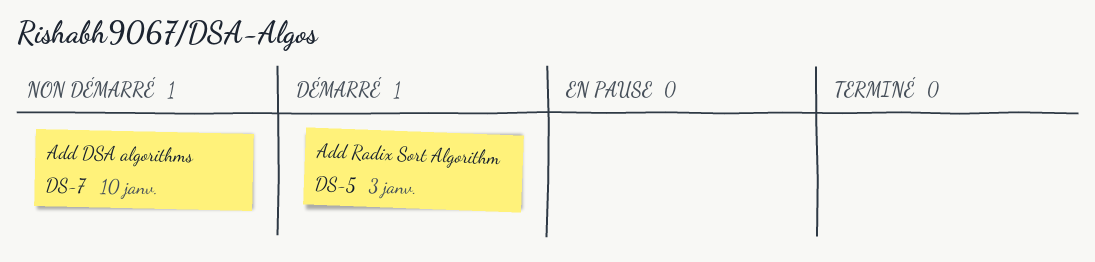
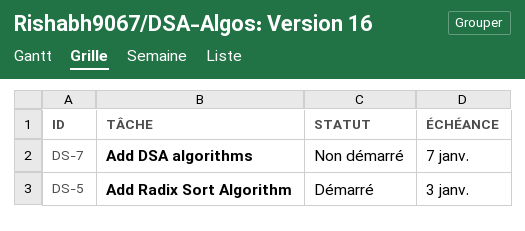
DS-7, due: Jan 10 -> Jan 7

